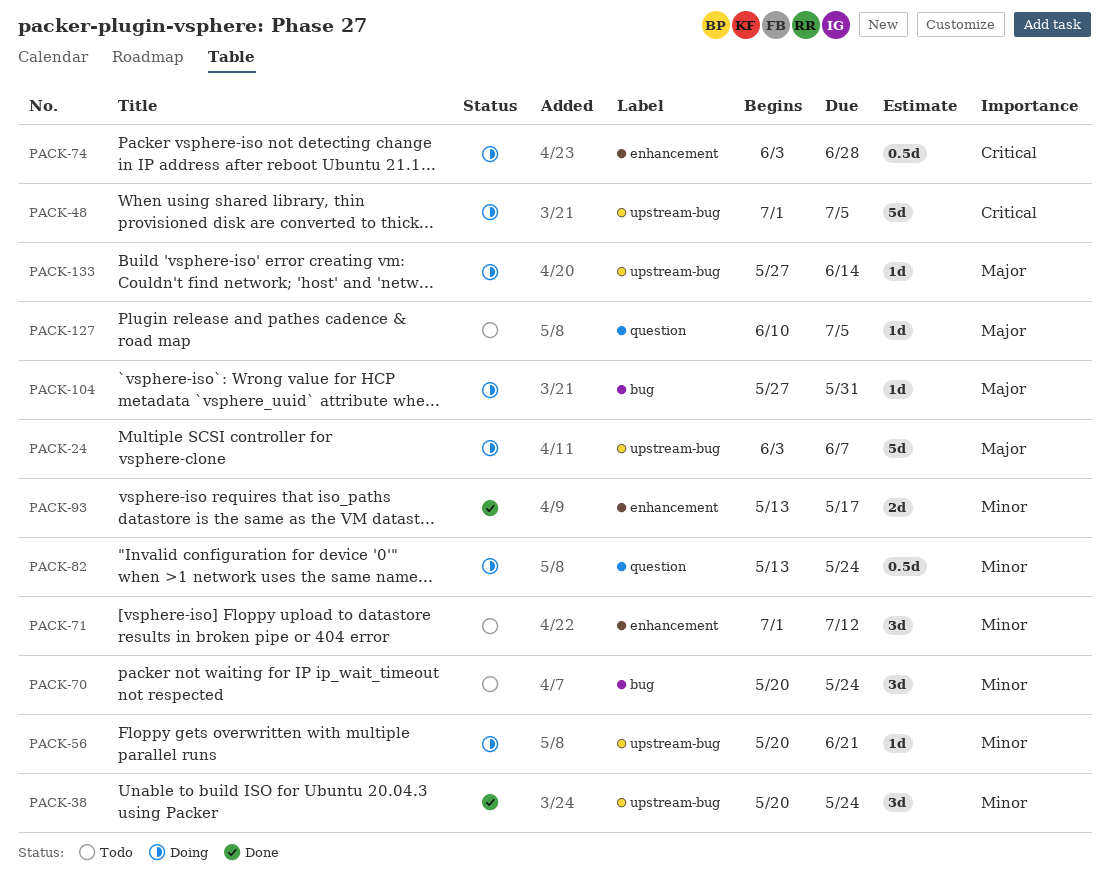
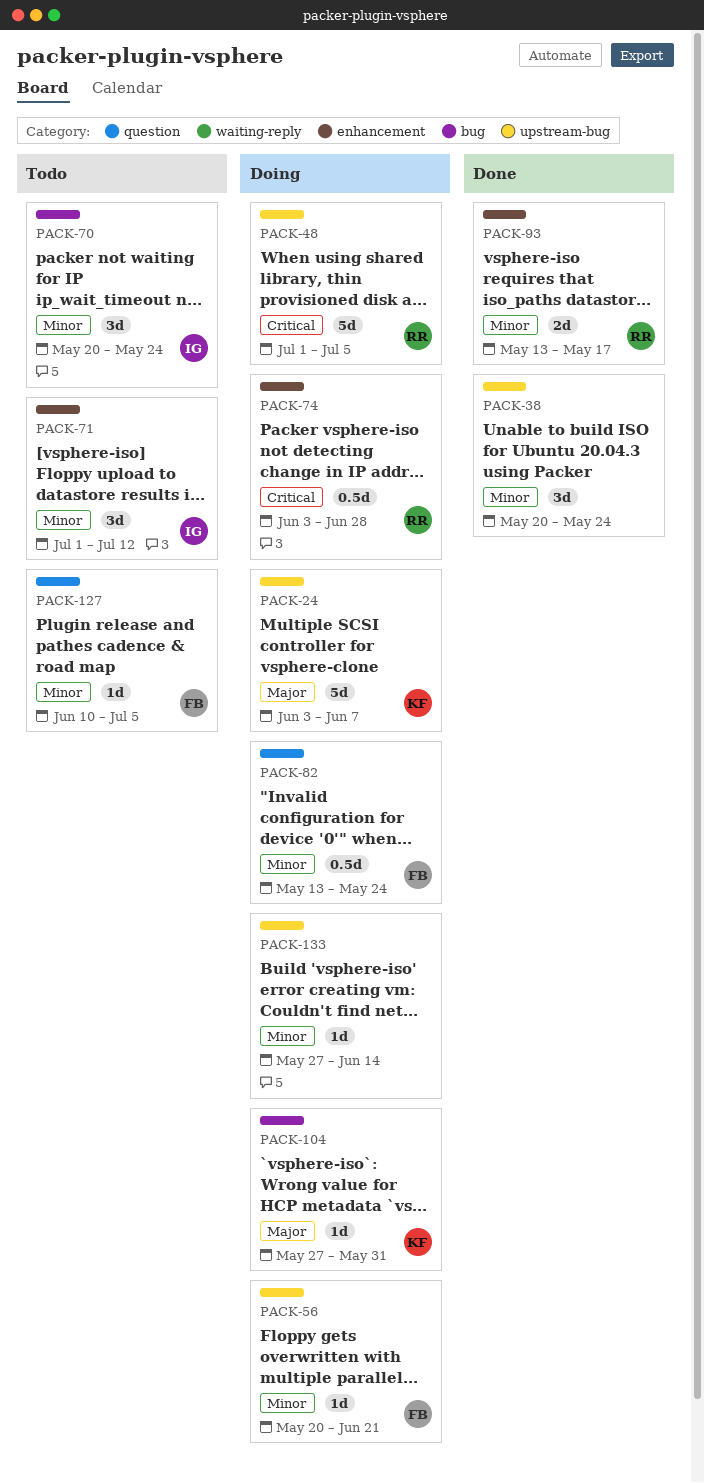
PACK-127, priority: Major -> Minor
PACK-133, priority: Major -> Minor

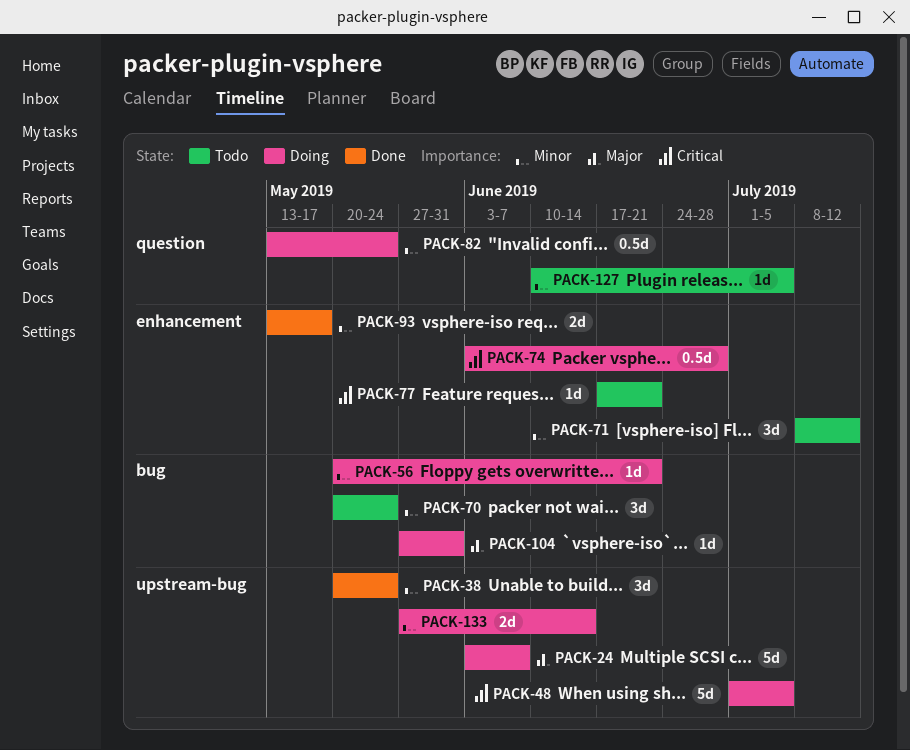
PACK-56, label: upstream-bug -> bug
PACK-71, start: Jul 1 -> Jul 8
PACK-77: none -> present
PACK-133, estimate: 1d -> 2d

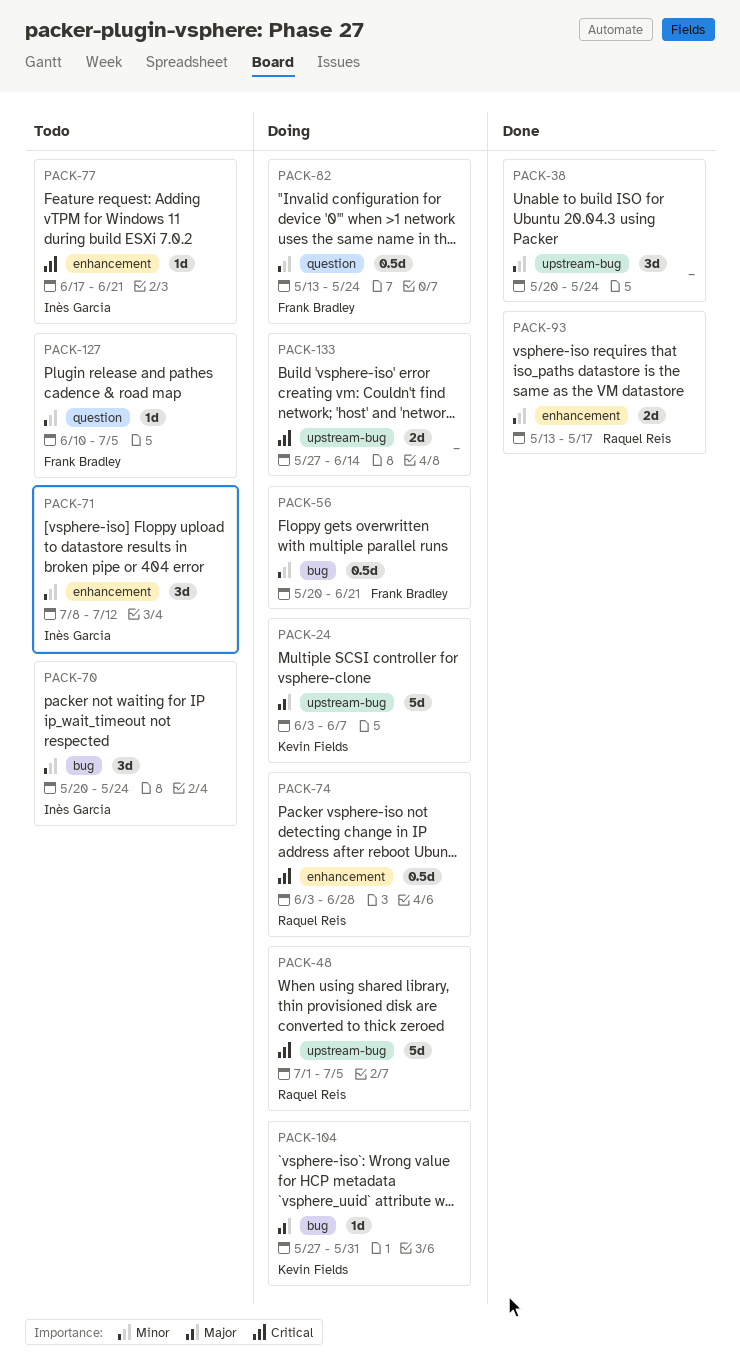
PACK-56, estimate: 1d -> 0.5d
PACK-133, priority: Minor -> Critical

